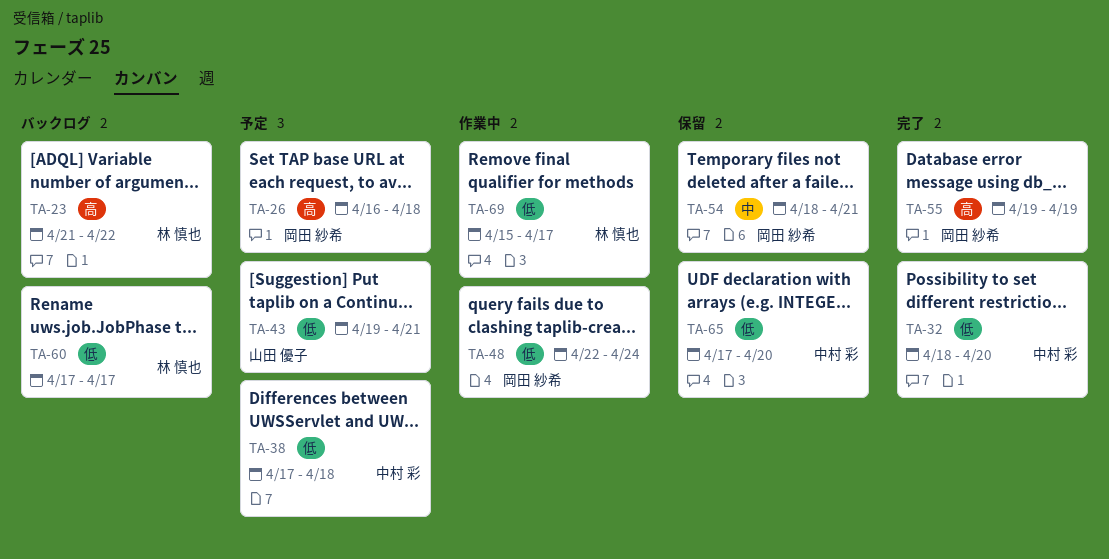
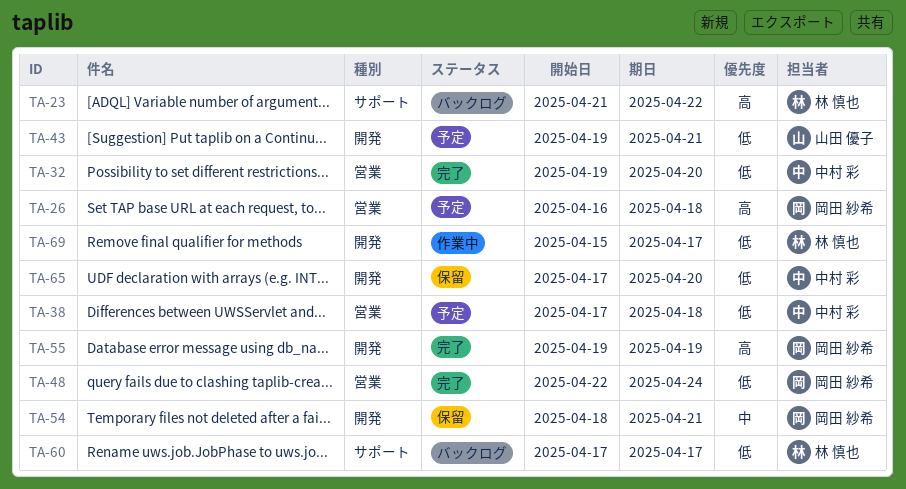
TA-32, start: Apr 18 -> Apr 19
TA-48, status: 作業中 -> 完了

